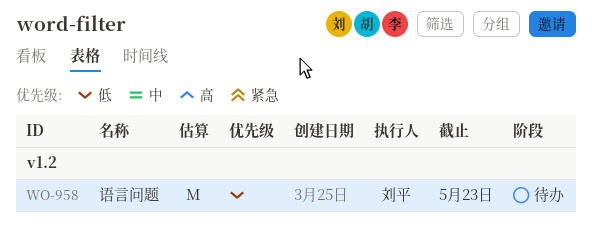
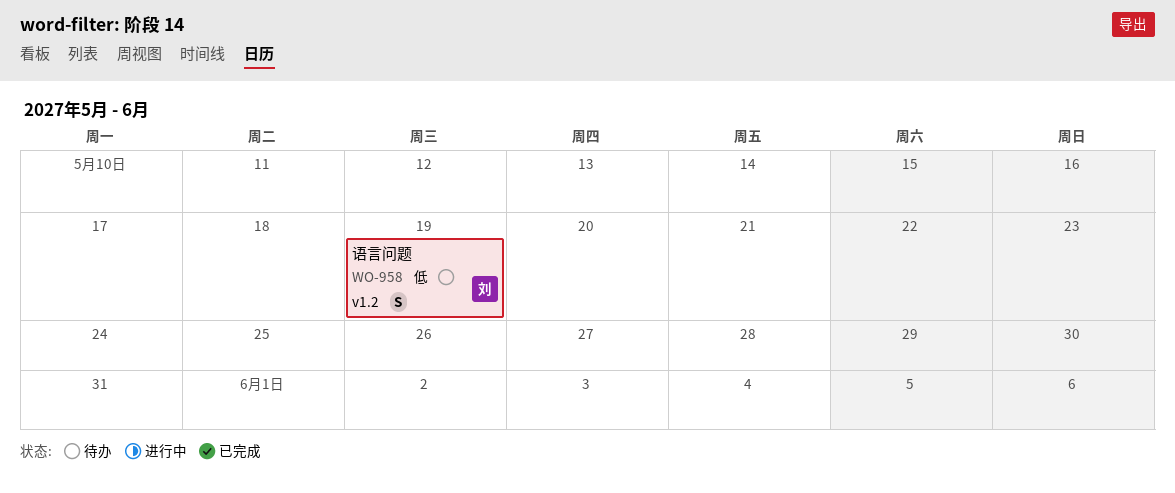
WO-958, estimate: M -> S
WO-958, due: May 23 -> May 19

